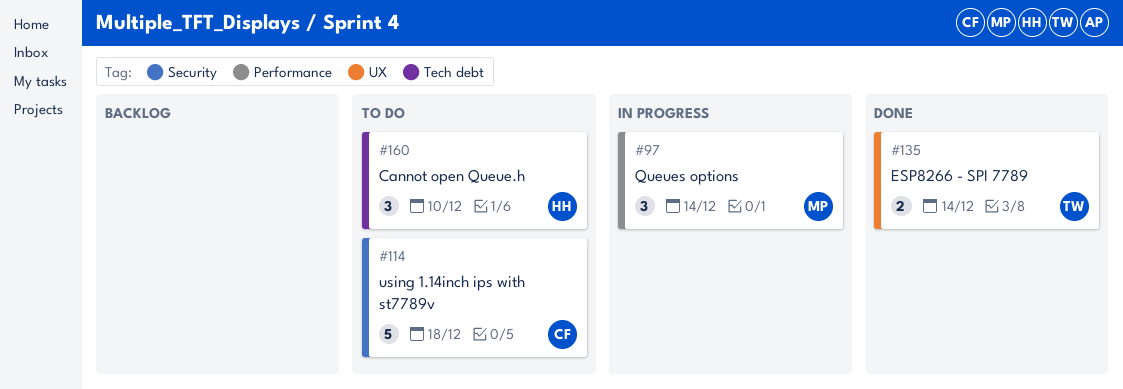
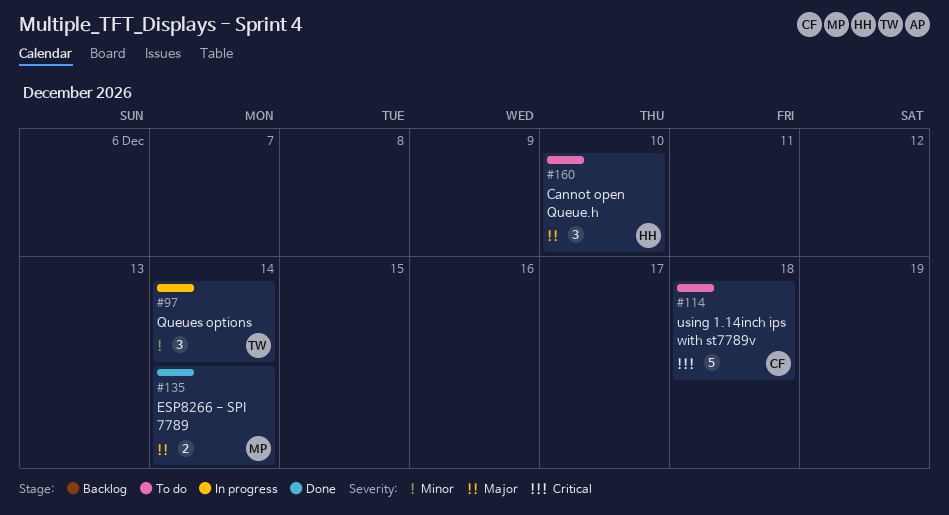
#97, owner: MP -> TW
#135, owner: TW -> MP

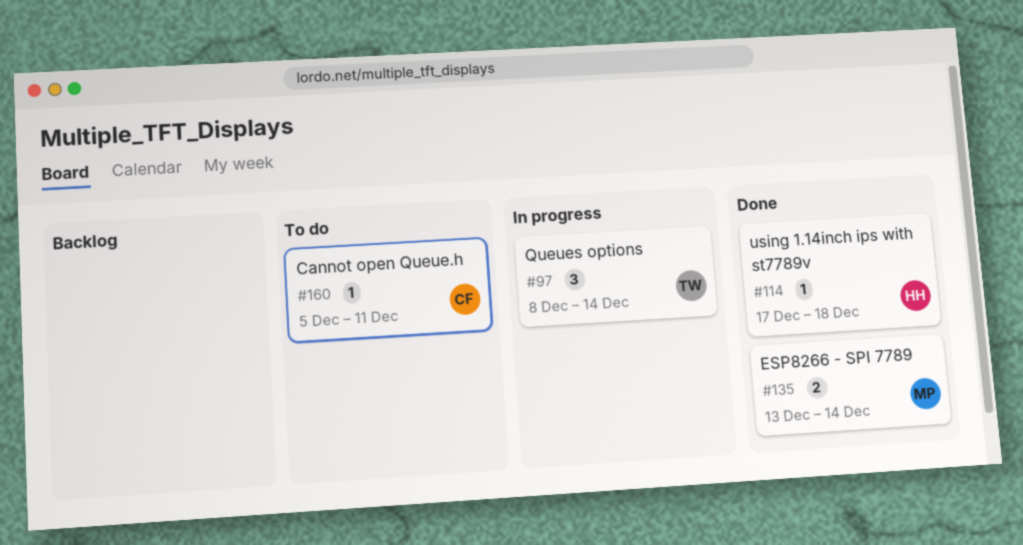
#114, status: To do -> Done
#114, owner: CF -> HH
#114, estimate: 5 -> 1
#160, owner: HH -> CF
#160, estimate: 3 -> 1
#160, due: Dec 10 -> Dec 11

